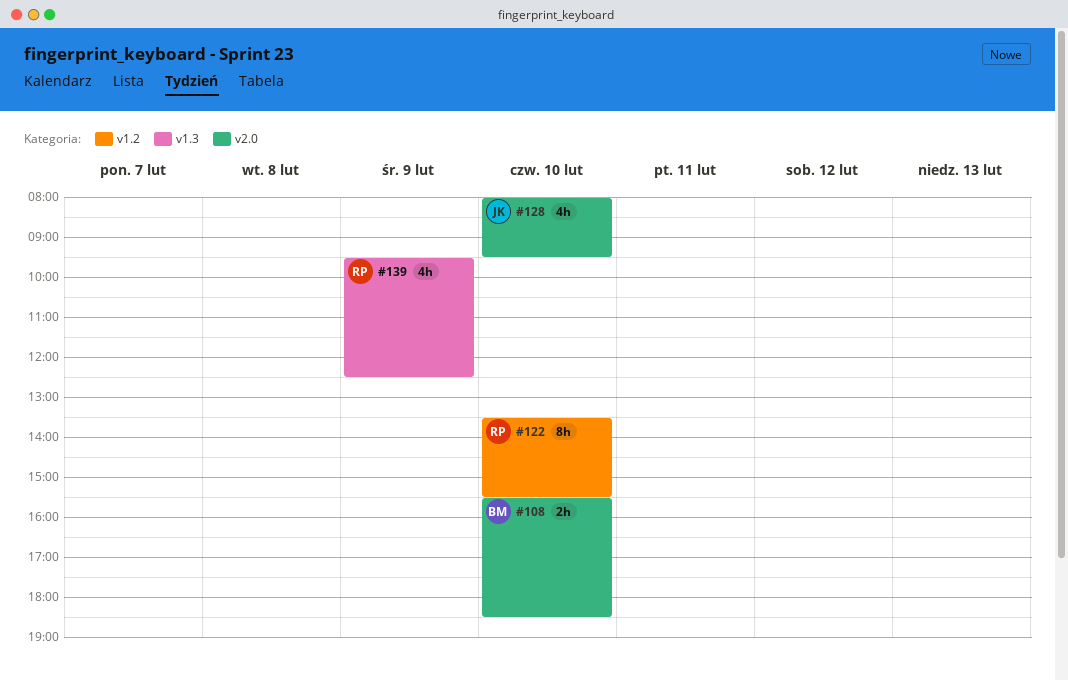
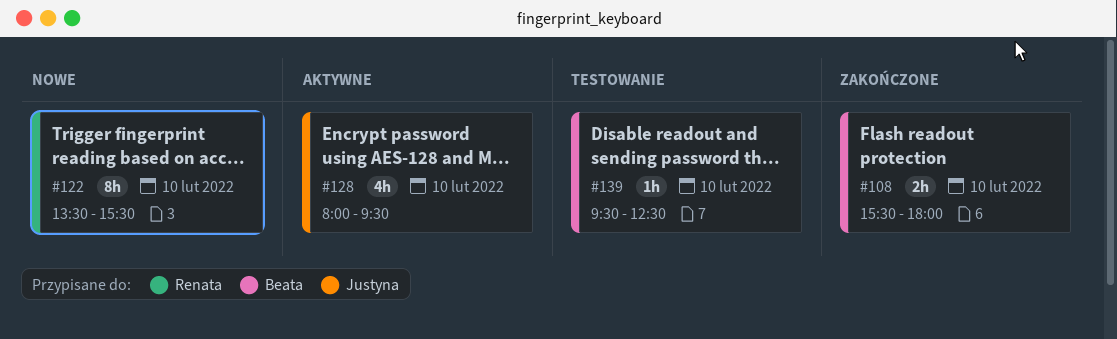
#108, ends: 18:30 -> 18:00
#139, owner: Renata -> Beata
#139, estimate: 4h -> 1h
#139, day: Feb 9 -> Feb 10

